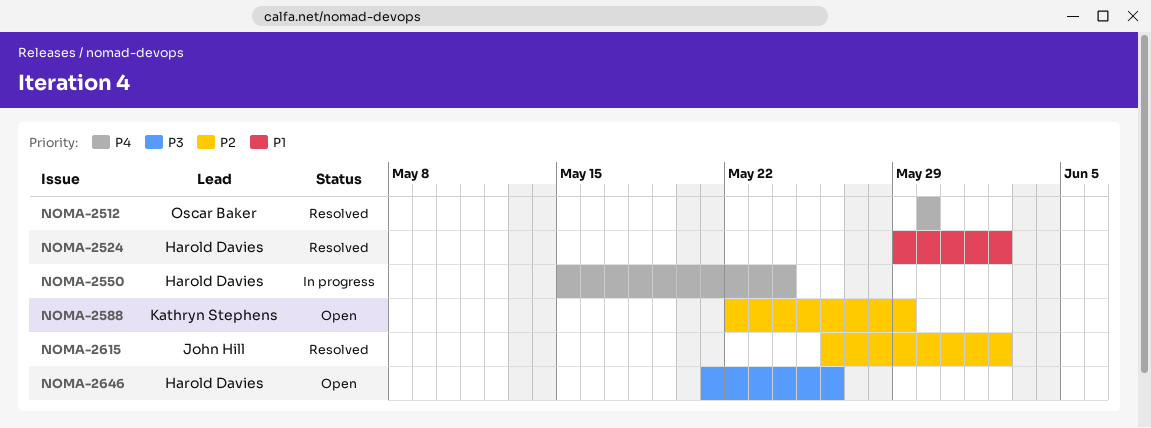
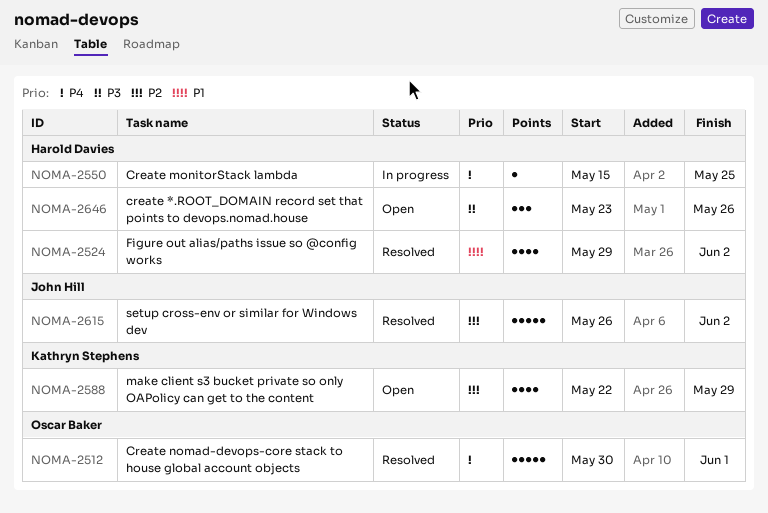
NOMA-2512, due: May 30 -> Jun 1
NOMA-2550, due: May 24 -> May 25
NOMA-2646, start: May 21 -> May 23

